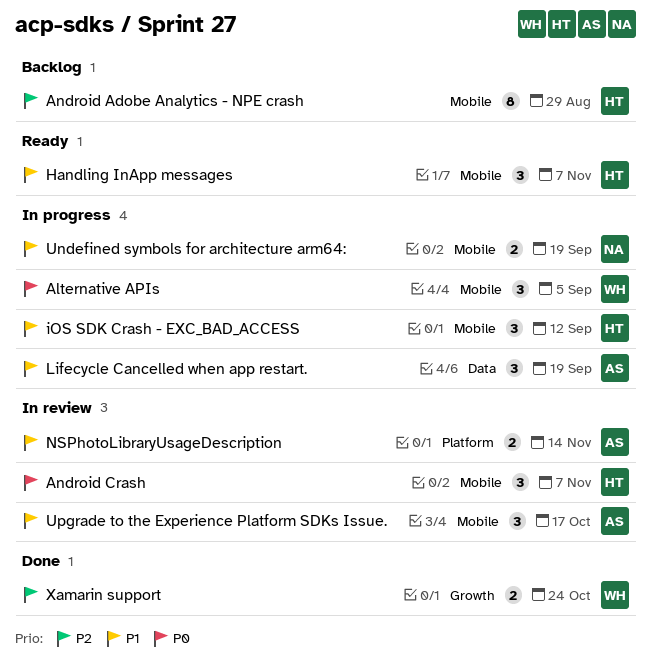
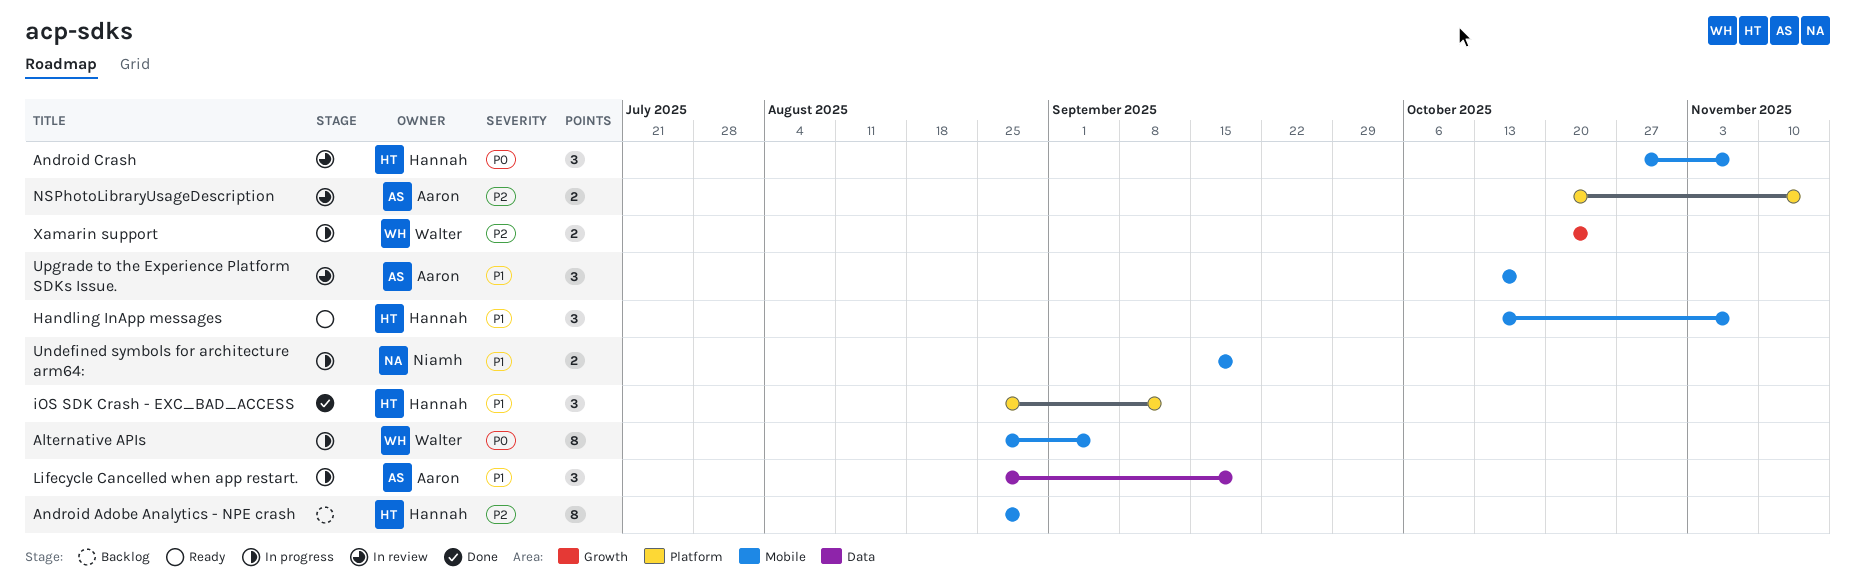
Alternative APIs, estimate: 3 -> 8
iOS SDK Crash - EXC_BAD_ACCESS, status: In progress -> Done
iOS SDK Crash - EXC_BAD_ACCESS, label: Mobile -> Platform
NSPhotoLibraryUsageDescription, priority: P1 -> P2
Xamarin support, status: Done -> In progress

